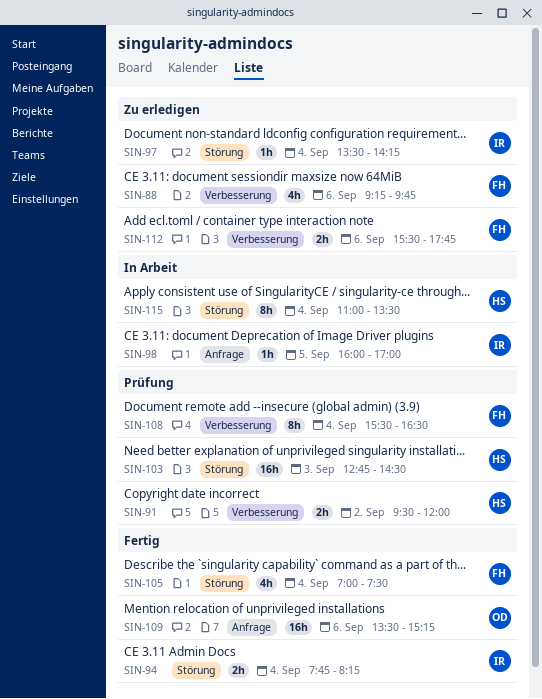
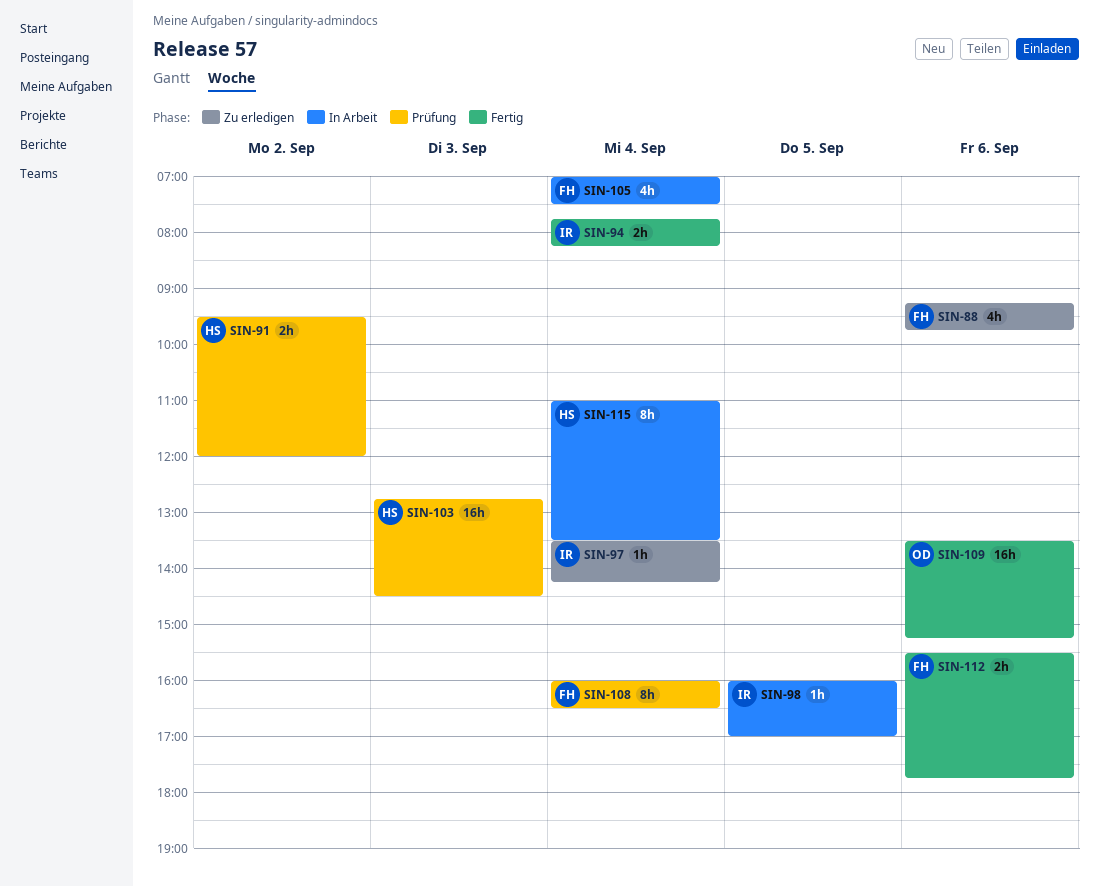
SIN-105, status: Fertig -> In Arbeit
SIN-108, begins: 15:30 -> 16:00
SIN-112, status: Zu erledigen -> Fertig

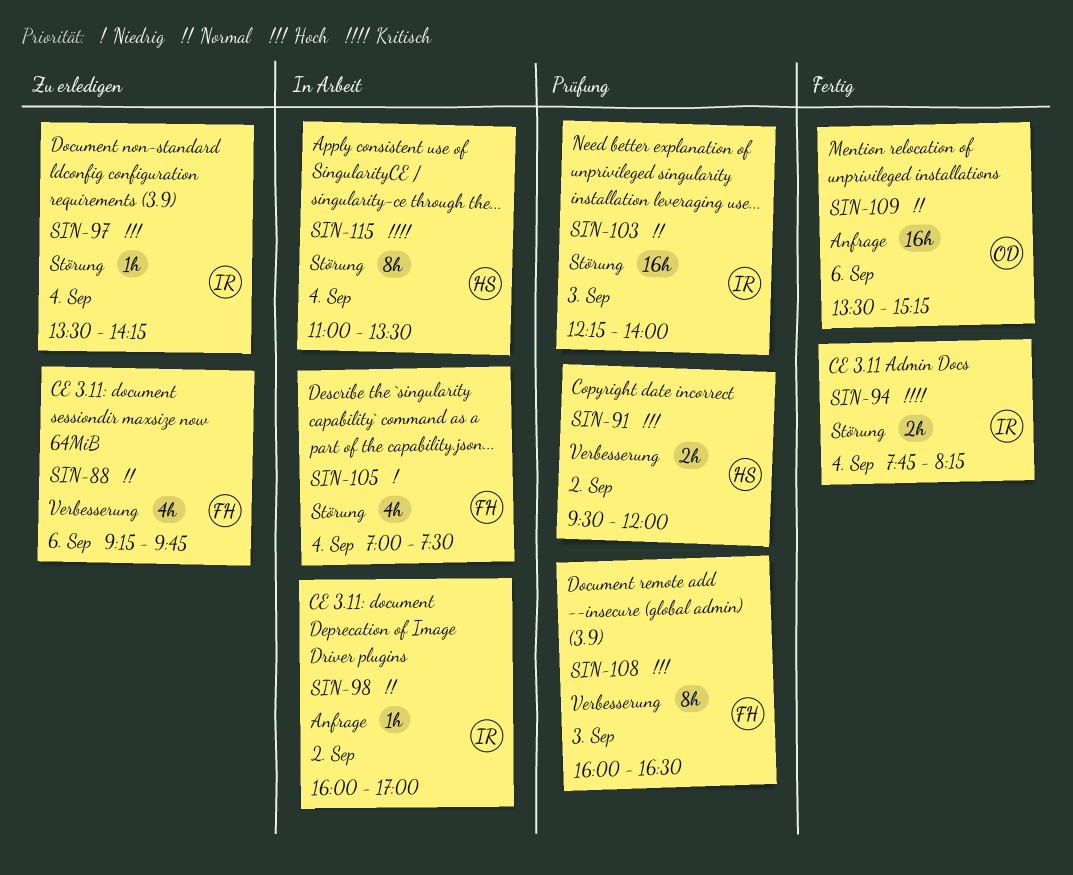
SIN-98, day: Sep 5 -> Sep 2
SIN-103, owner: HS -> IR
SIN-103, begins: 12:45 -> 12:15
SIN-103, ends: 14:30 -> 14:00
SIN-108, day: Sep 4 -> Sep 3
SIN-112: present -> none

